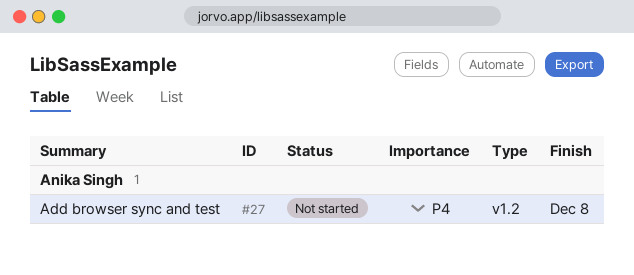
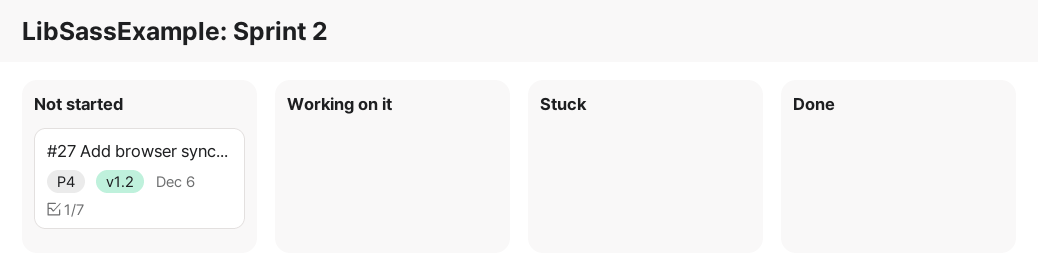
#27, due: Dec 8 -> Dec 6

